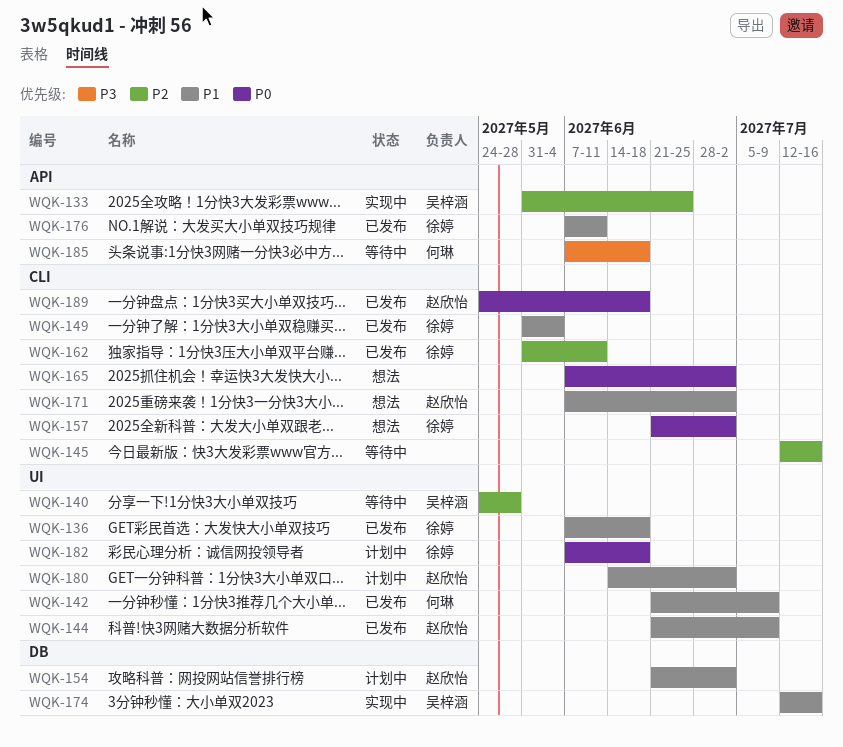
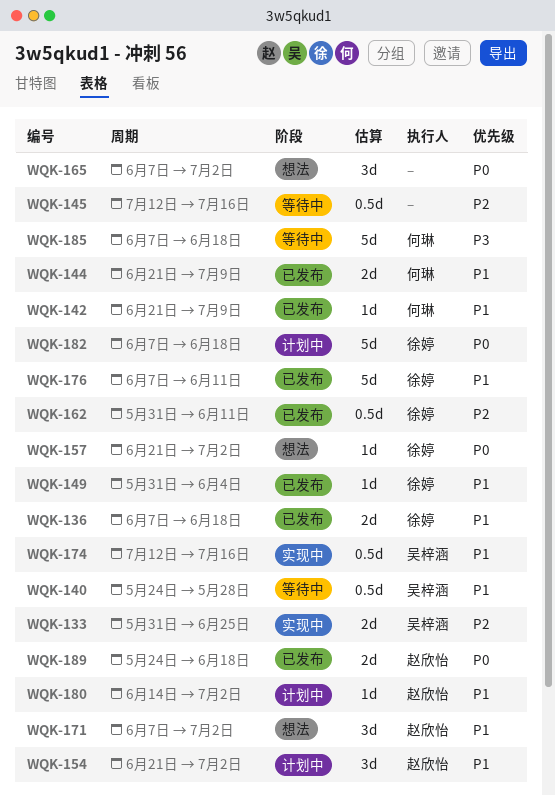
WQK-140, priority: P2 -> P1
WQK-144, owner: 赵欣怡 -> 何琳

